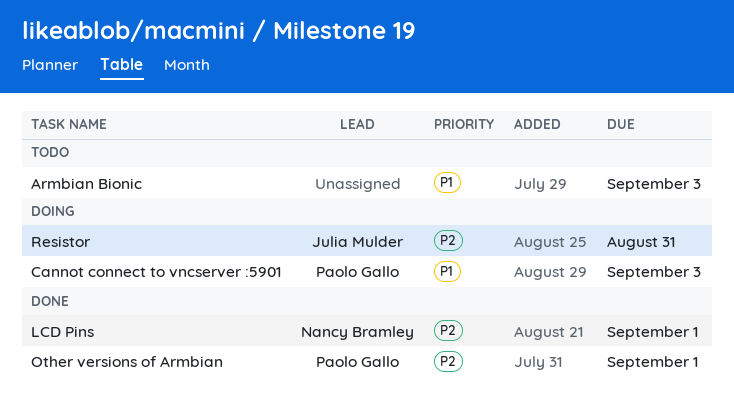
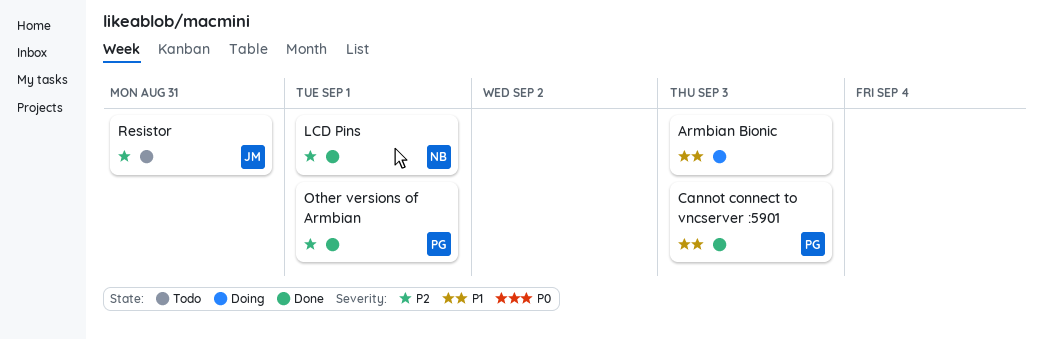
Armbian Bionic, status: Todo -> Doing
Cannot connect to vncserver :5901, status: Doing -> Done
Resistor, status: Doing -> Todo

